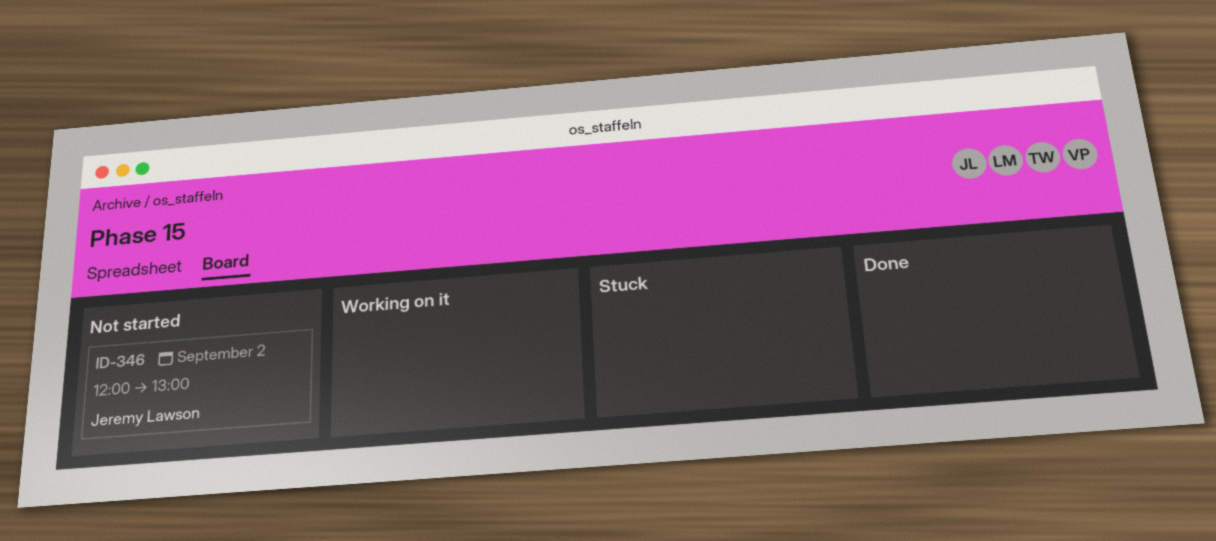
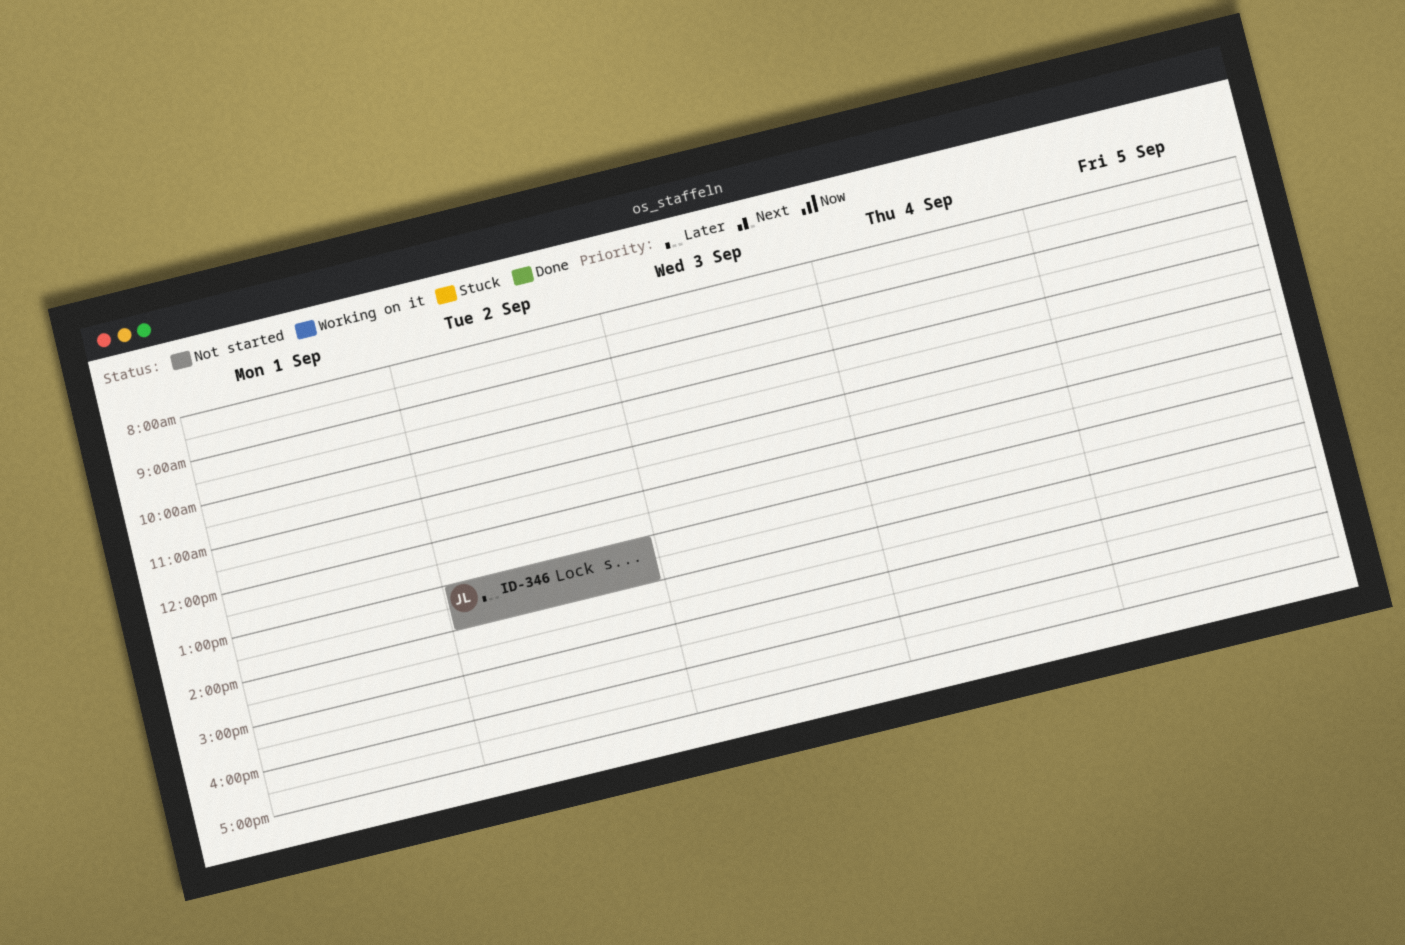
ID-346, begins: 12:00 -> 13:00
ID-346, ends: 13:00 -> 14:00

